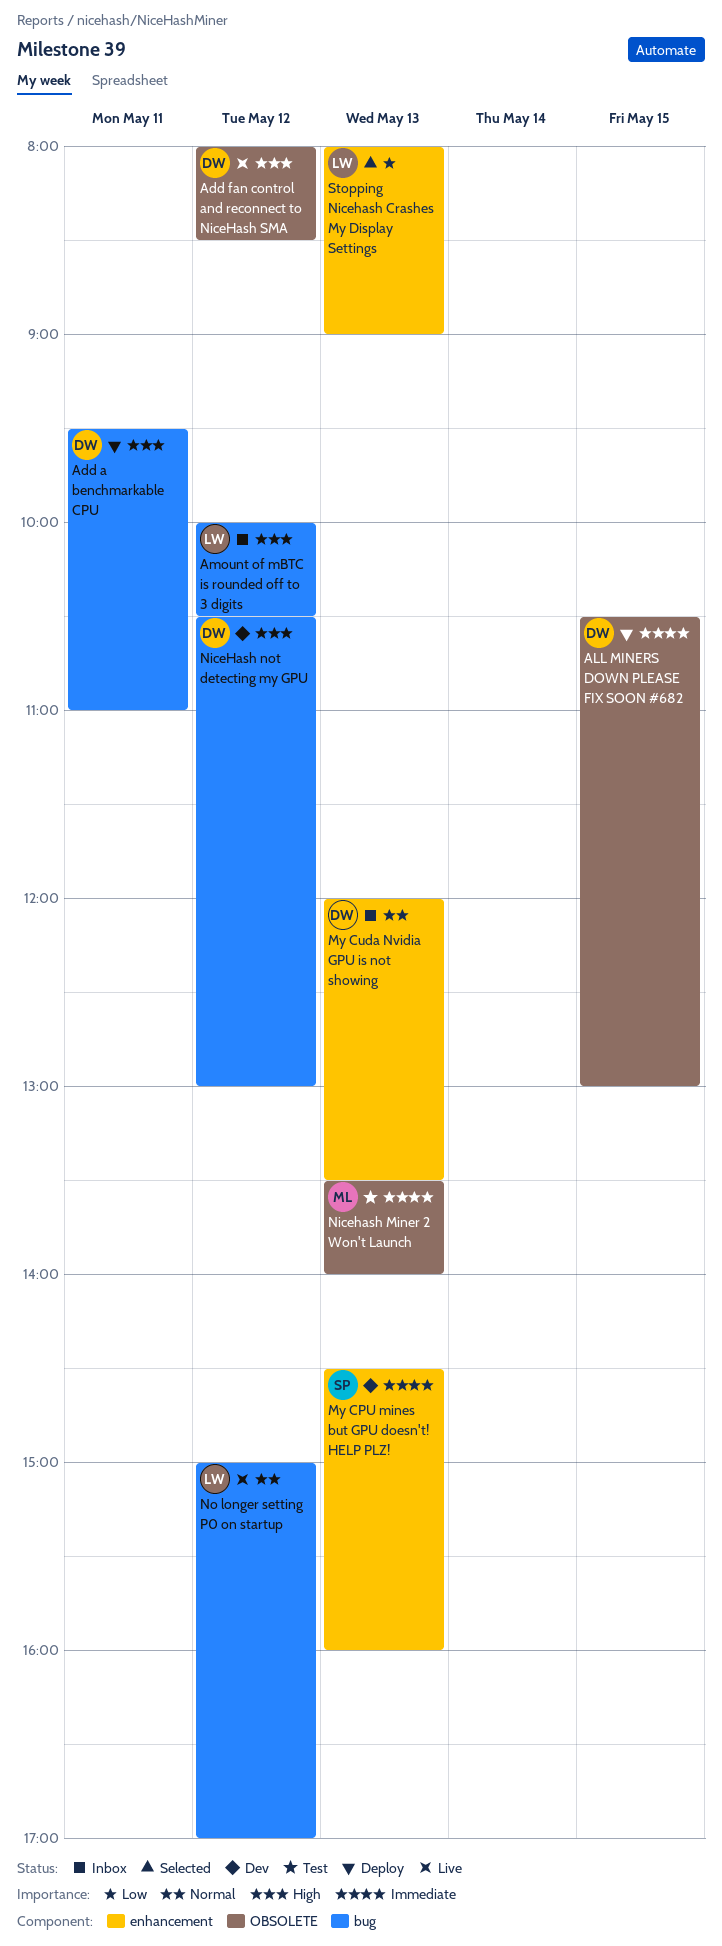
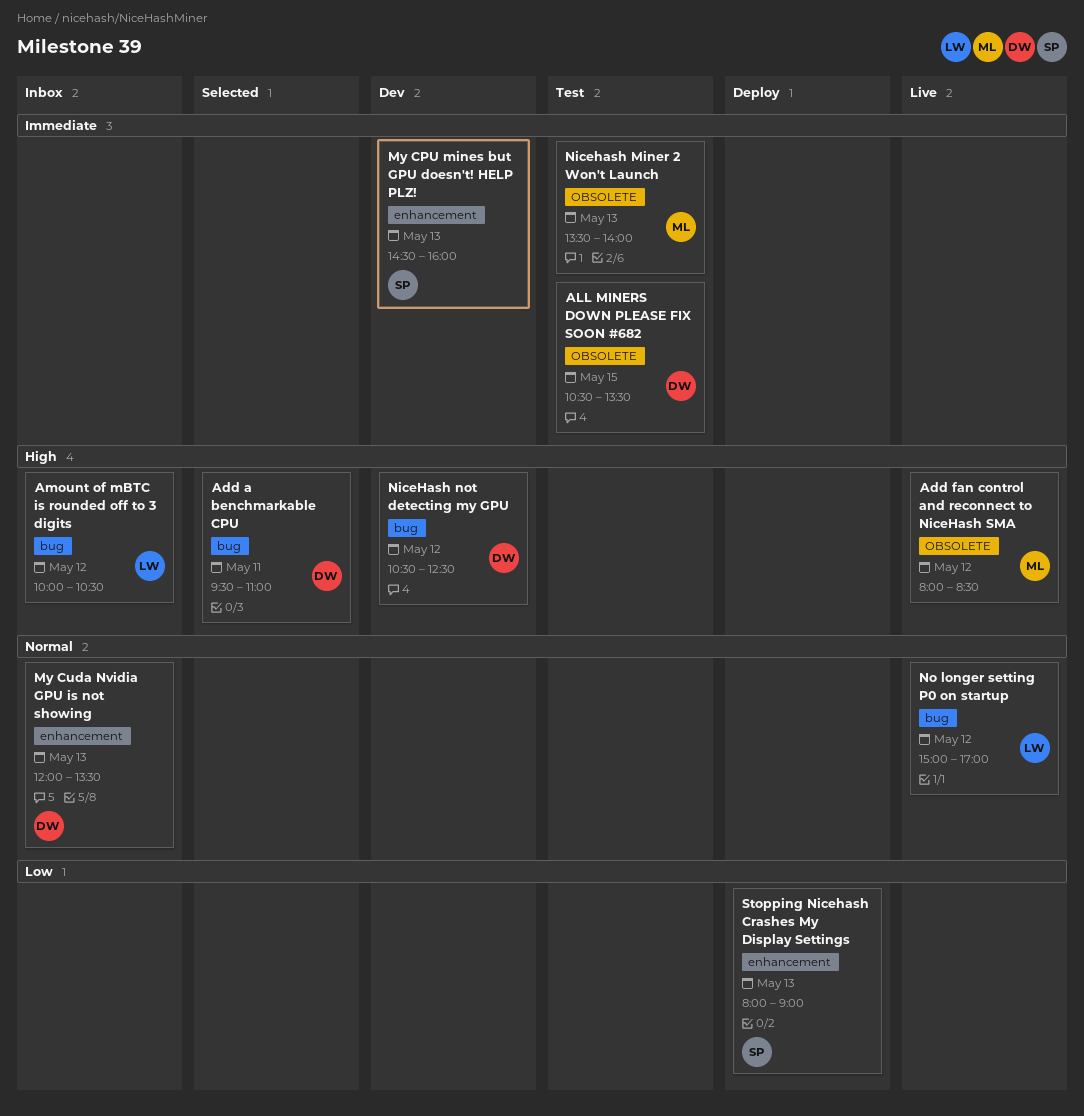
Add a benchmarkable CPU, status: Deploy -> Selected
Add fan control and reconnect to NiceHash SMA, owner: DW -> ML
ALL MINERS DOWN PLEASE FIX SOON #682, status: Deploy -> Test
ALL MINERS DOWN PLEASE FIX SOON #682, ends: 13:00 -> 13:30
NiceHash not detecting my GPU, ends: 13:00 -> 12:30
Stopping Nicehash Crashes My Display Settings, status: Selected -> Deploy
Stopping Nicehash Crashes My Display Settings, owner: LW -> SP

